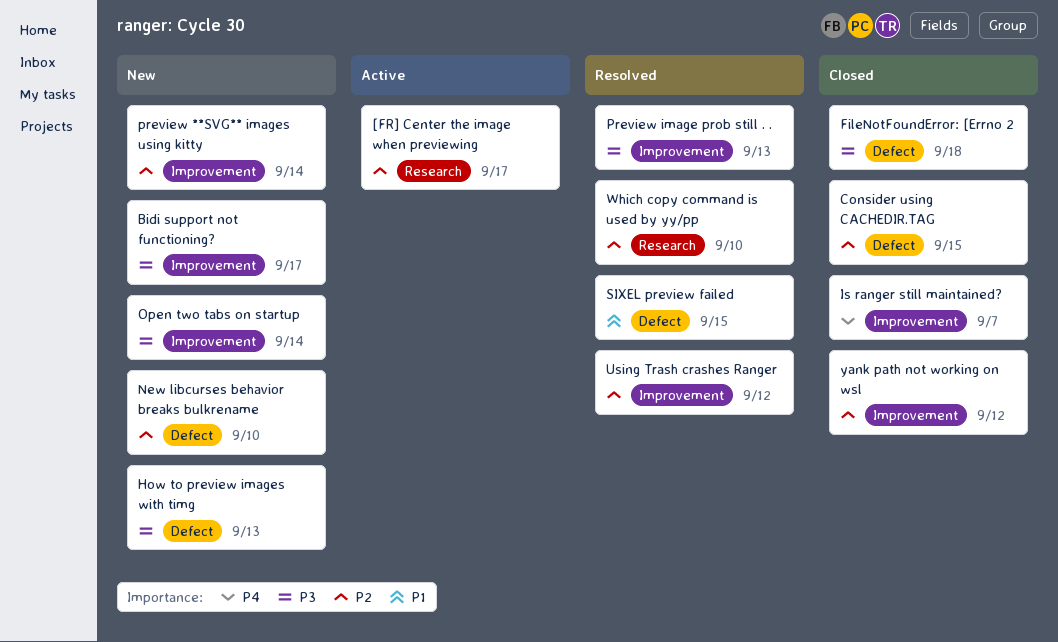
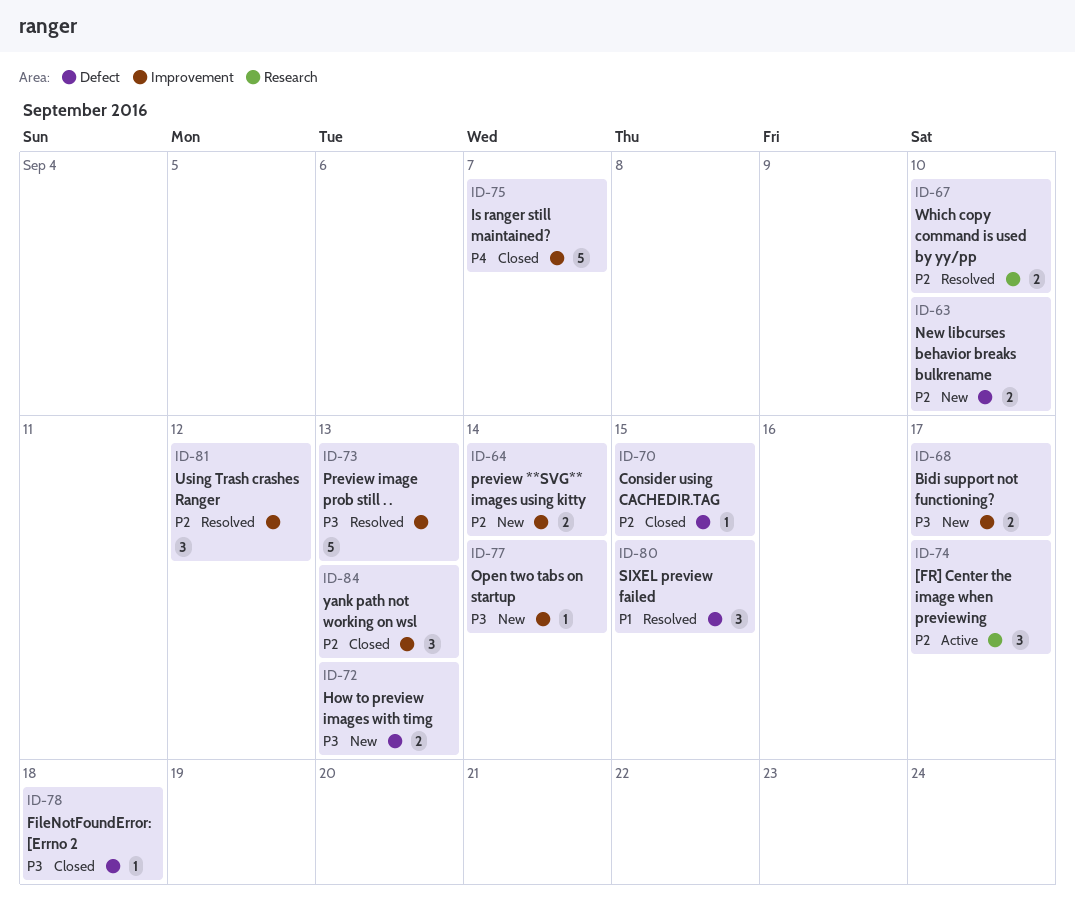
yank path not working on wsl, due: Sep 12 -> Sep 13

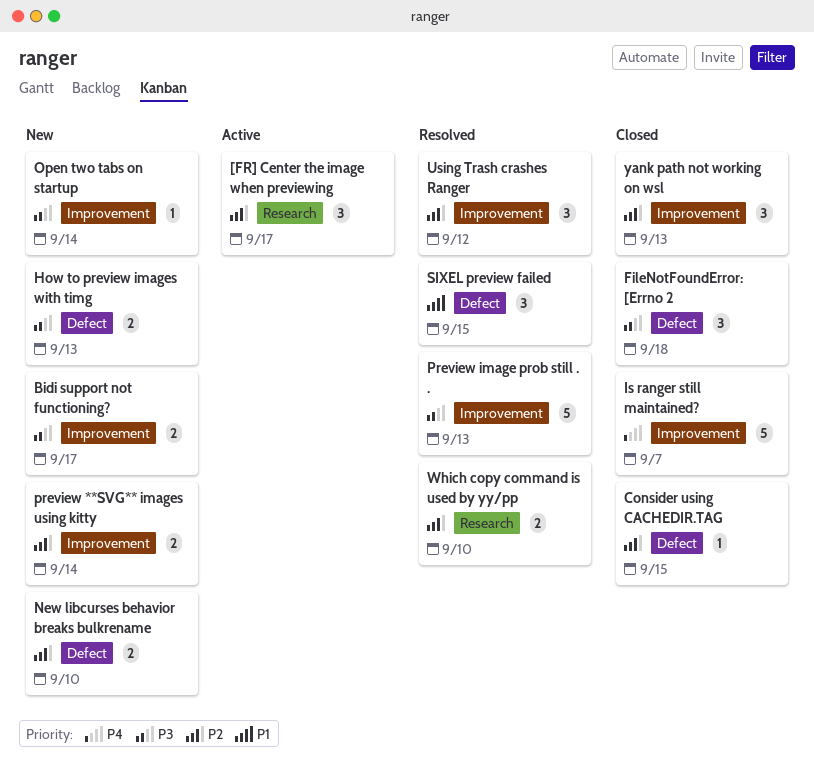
FileNotFoundError: [Errno 2, estimate: 1 -> 3

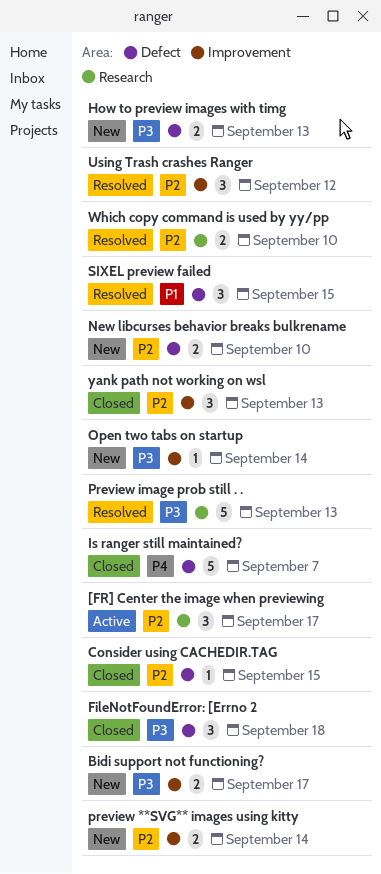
Is ranger still maintained?, label: Improvement -> Defect
Preview image prob still . ., label: Improvement -> Research

